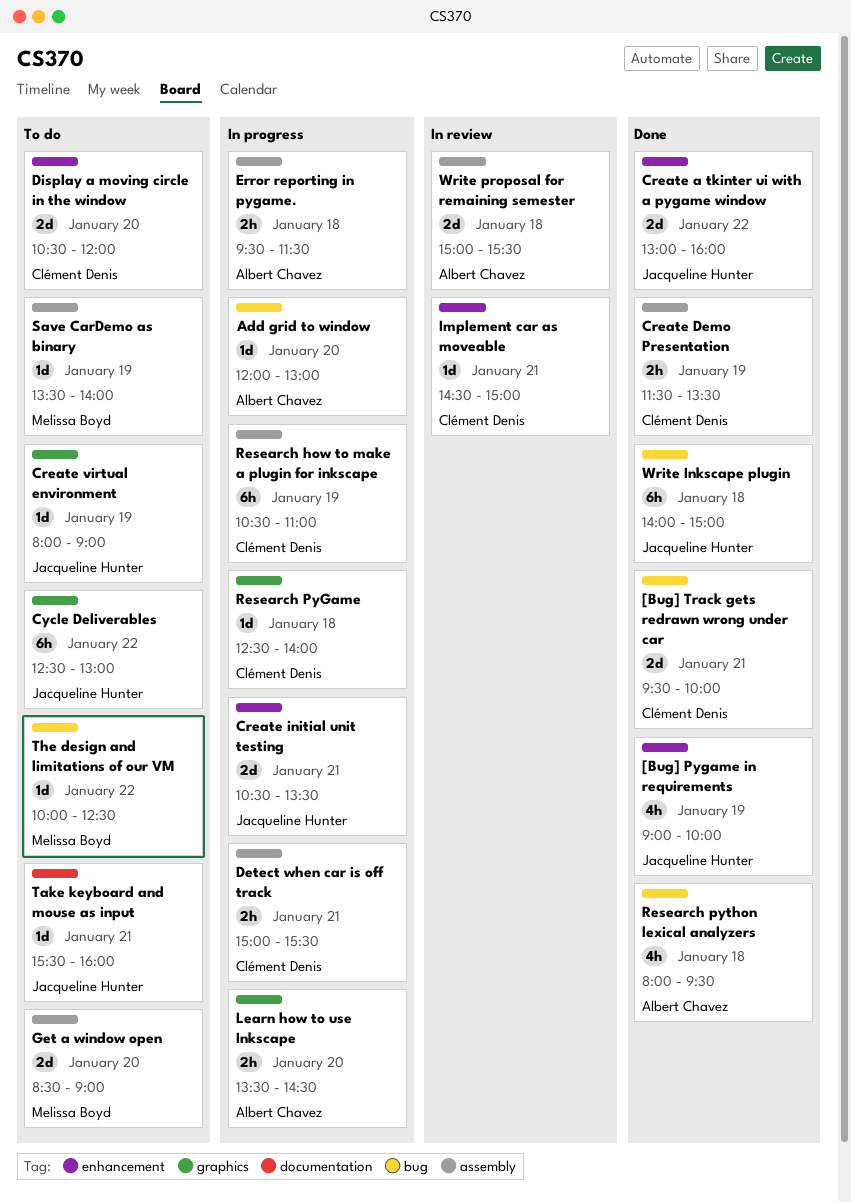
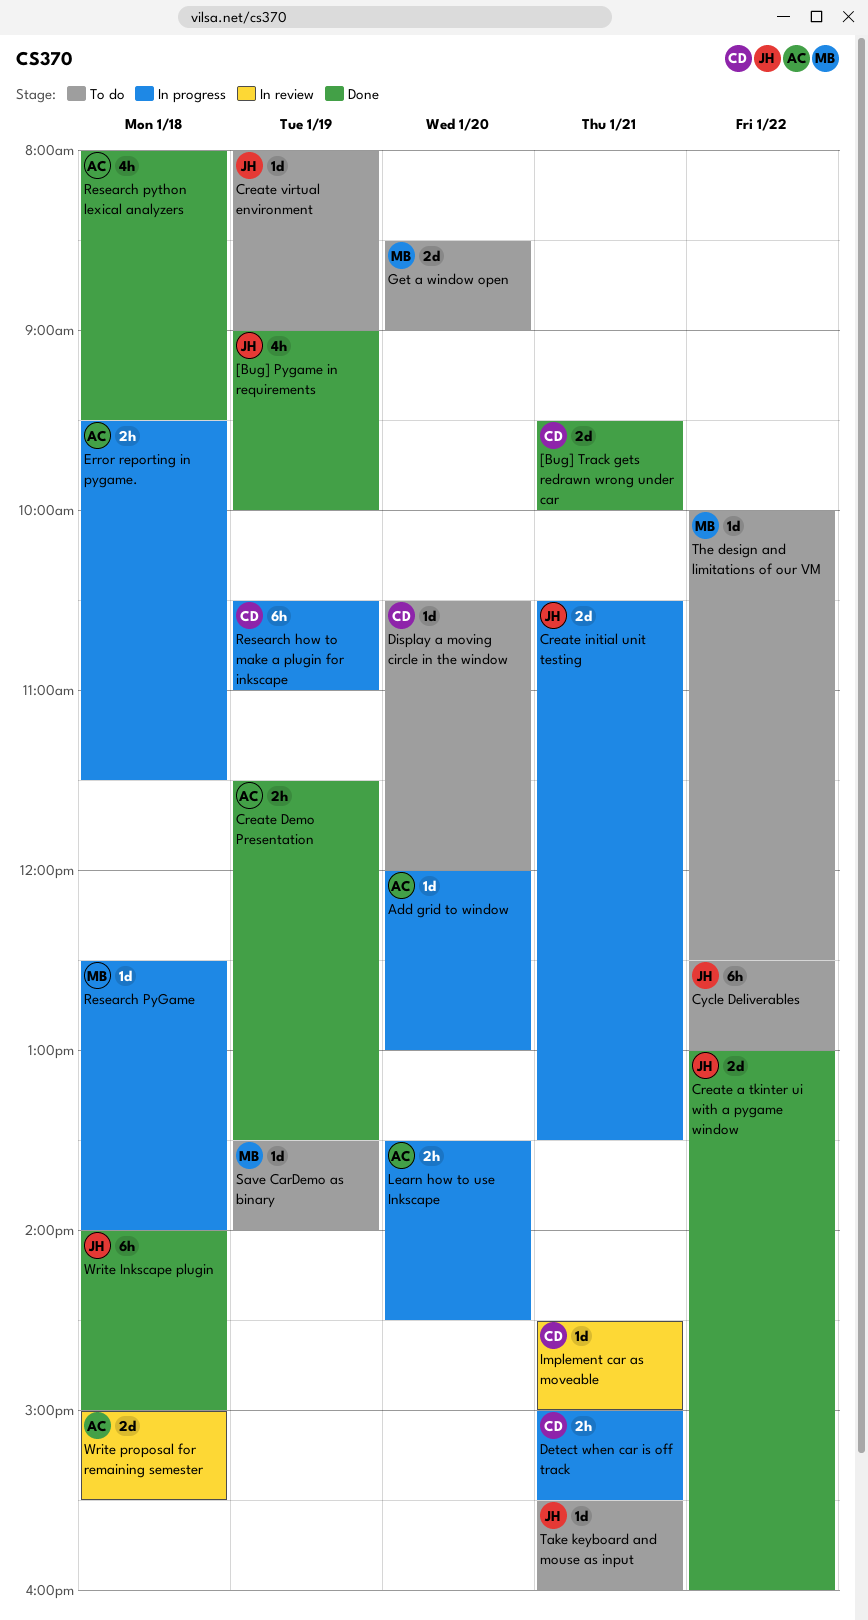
Create Demo Presentation, owner: Clément Denis -> Albert Chavez
Display a moving circle in the window, estimate: 2d -> 1d
Research PyGame, owner: Clément Denis -> Melissa Boyd

